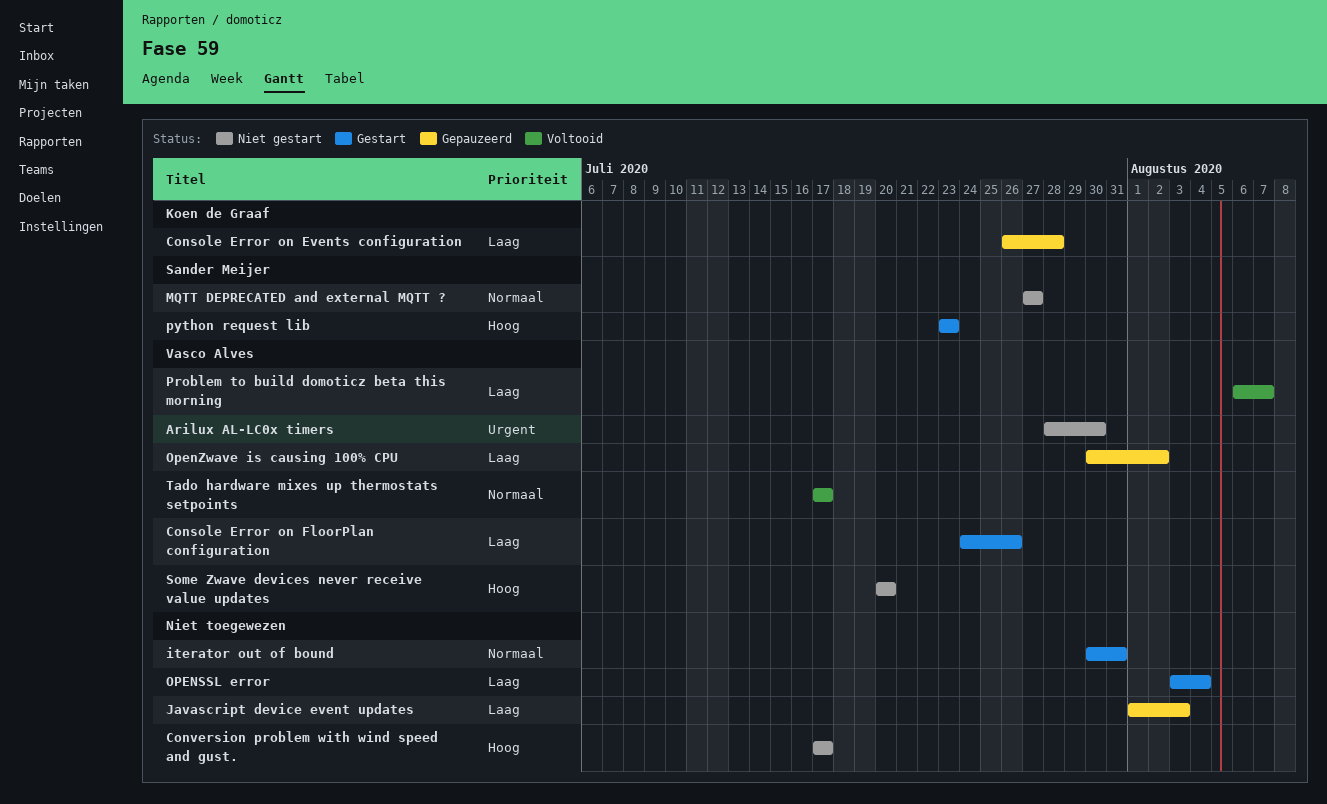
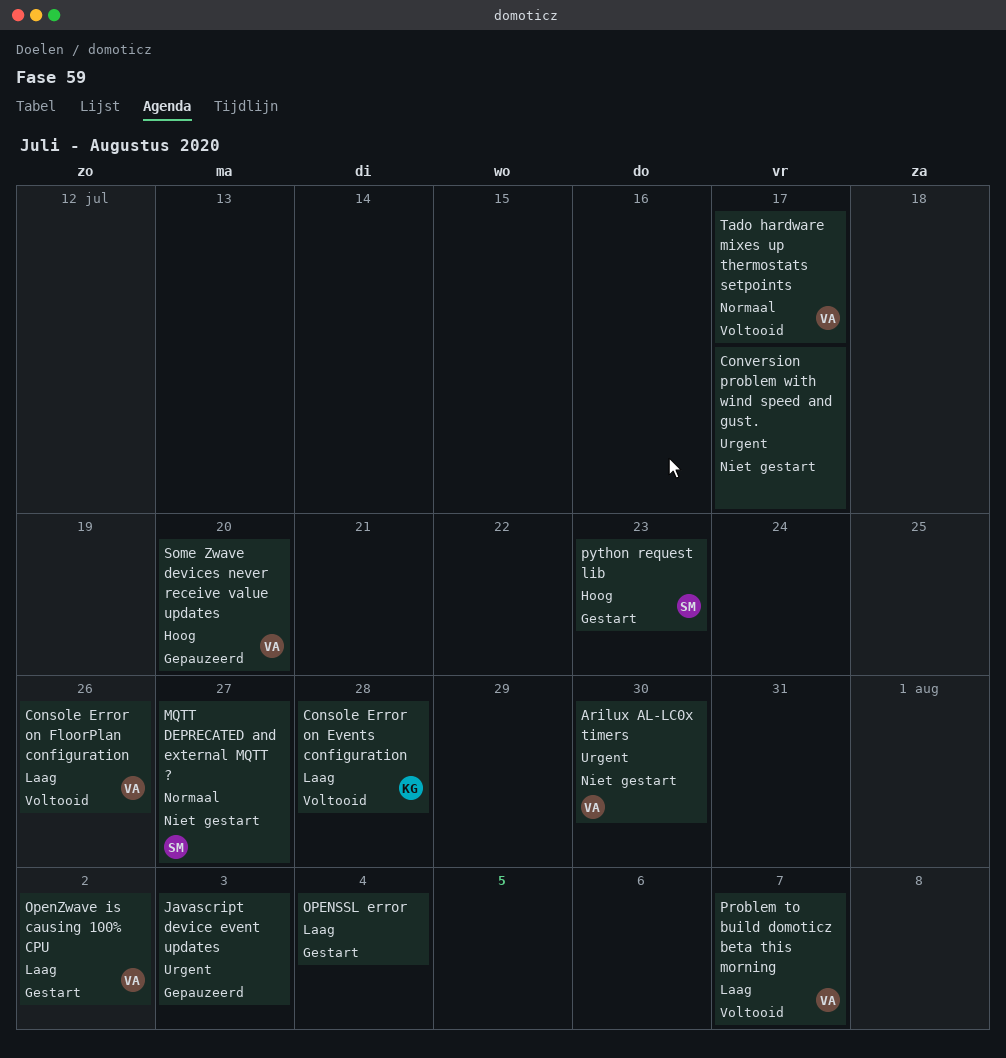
Console Error on Events configuration, status: Gepauzeerd -> Voltooid
Console Error on FloorPlan configuration, status: Gestart -> Voltooid
Conversion problem with wind speed and gust., priority: Hoog -> Urgent
iterator out of bound: present -> none
Javascript device event updates, priority: Laag -> Urgent
OpenZwave is causing 100% CPU, status: Gepauzeerd -> Gestart
Some Zwave devices never receive value updates, status: Niet gestart -> Gepauzeerd

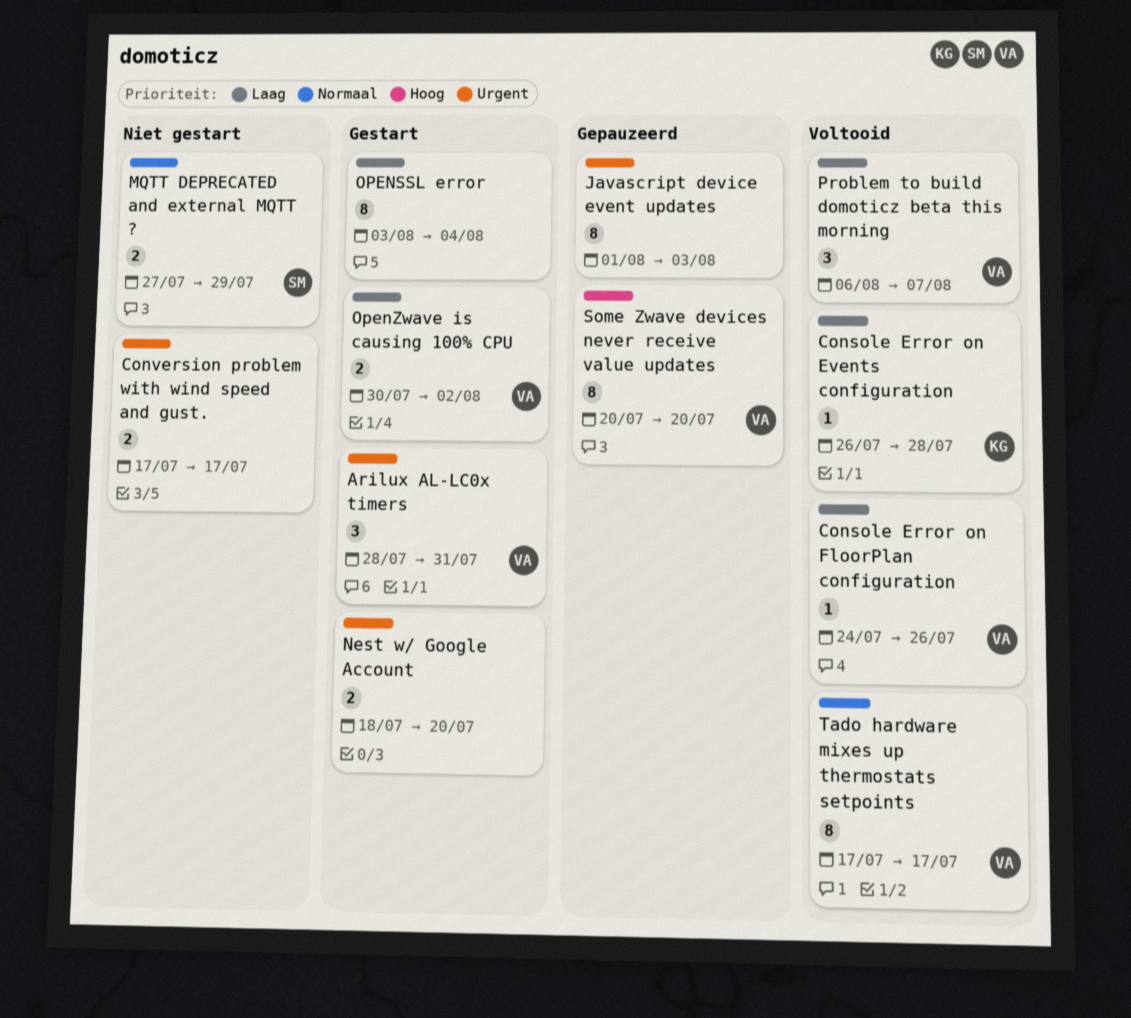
Arilux AL-LC0x timers, status: Niet gestart -> Gestart
Arilux AL-LC0x timers, due: Jul 30 -> Jul 31
MQTT DEPRECATED and external MQTT ?, due: Jul 27 -> Jul 29
Nest w/ Google Account: none -> present
python request lib: present -> none

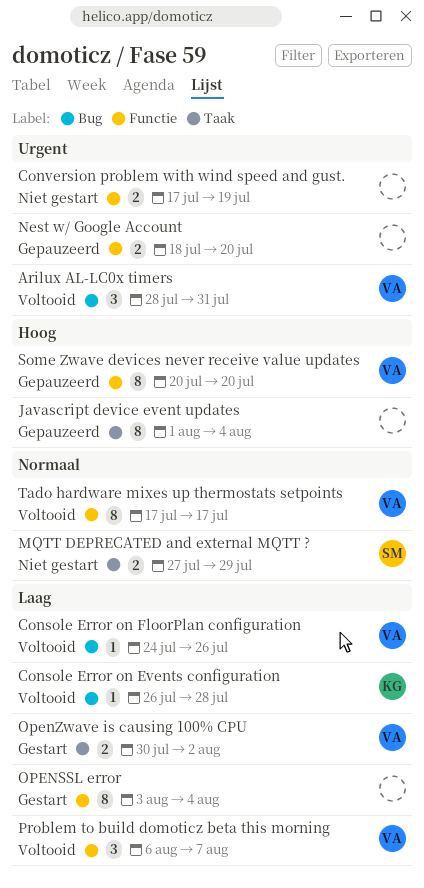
Arilux AL-LC0x timers, status: Gestart -> Voltooid
Conversion problem with wind speed and gust., due: Jul 17 -> Jul 19
Javascript device event updates, priority: Urgent -> Hoog
Javascript device event updates, due: Aug 3 -> Aug 4
Nest w/ Google Account, status: Gestart -> Gepauzeerd

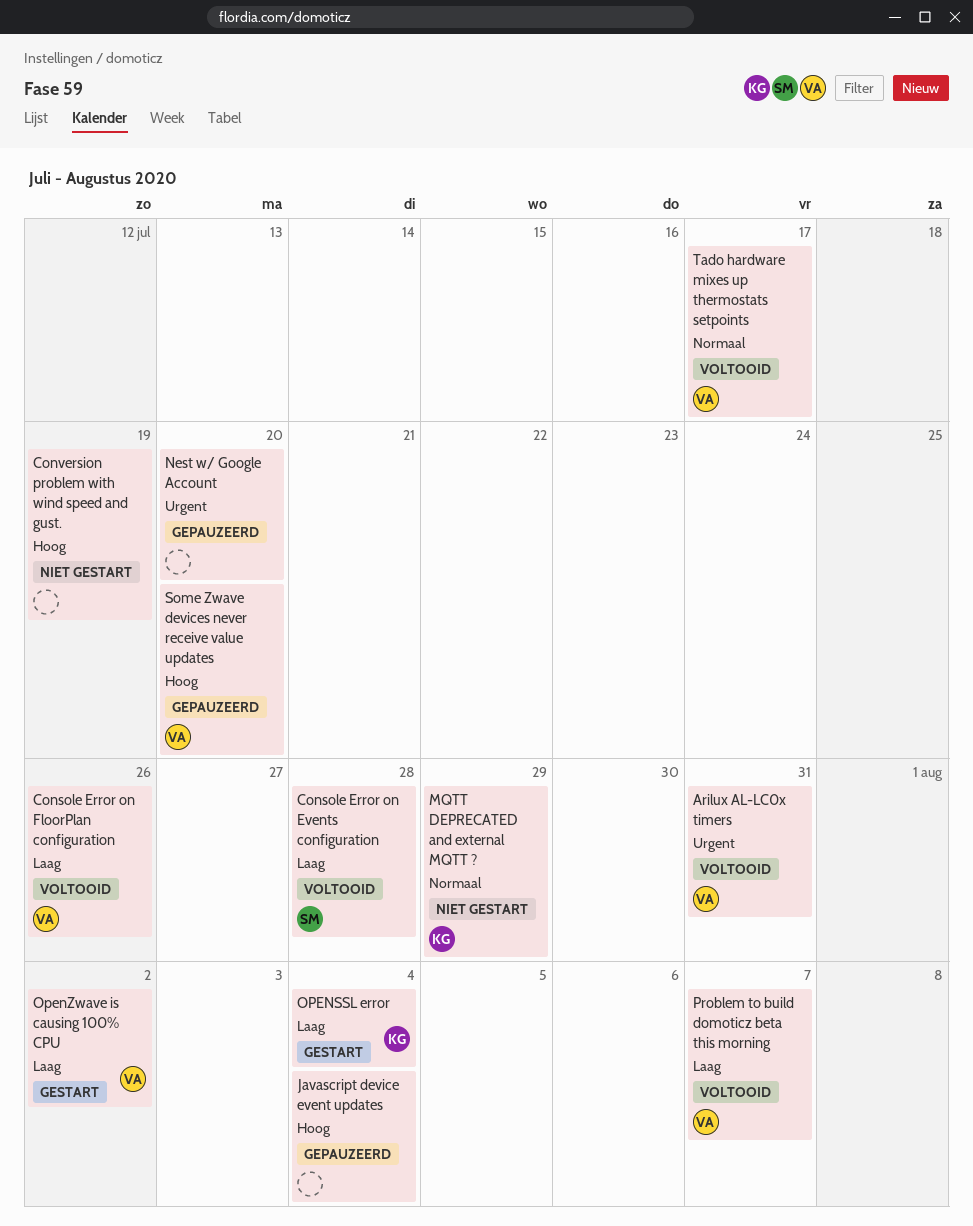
Console Error on Events configuration, owner: KG -> SM
Conversion problem with wind speed and gust., priority: Urgent -> Hoog
MQTT DEPRECATED and external MQTT ?, owner: SM -> KG
OPENSSL error, owner: none -> KG

